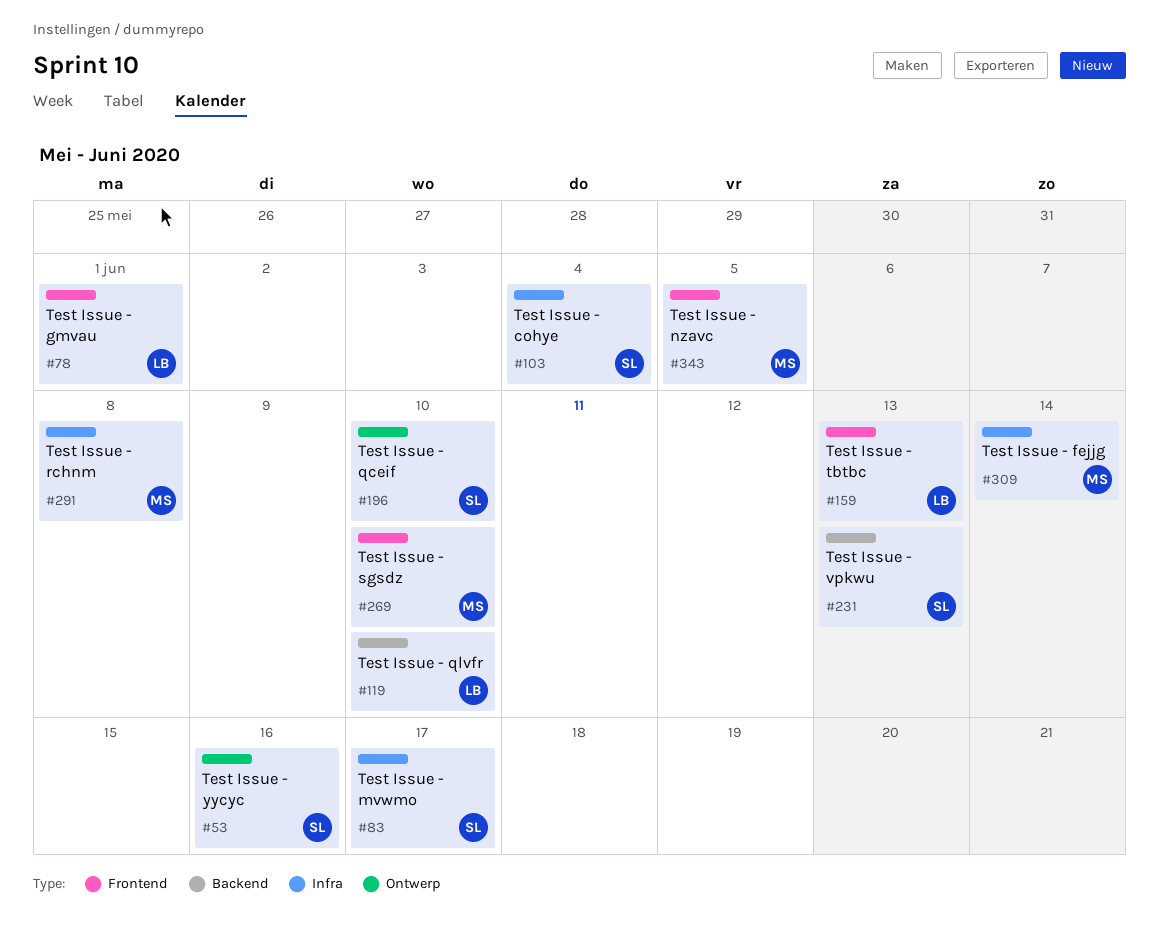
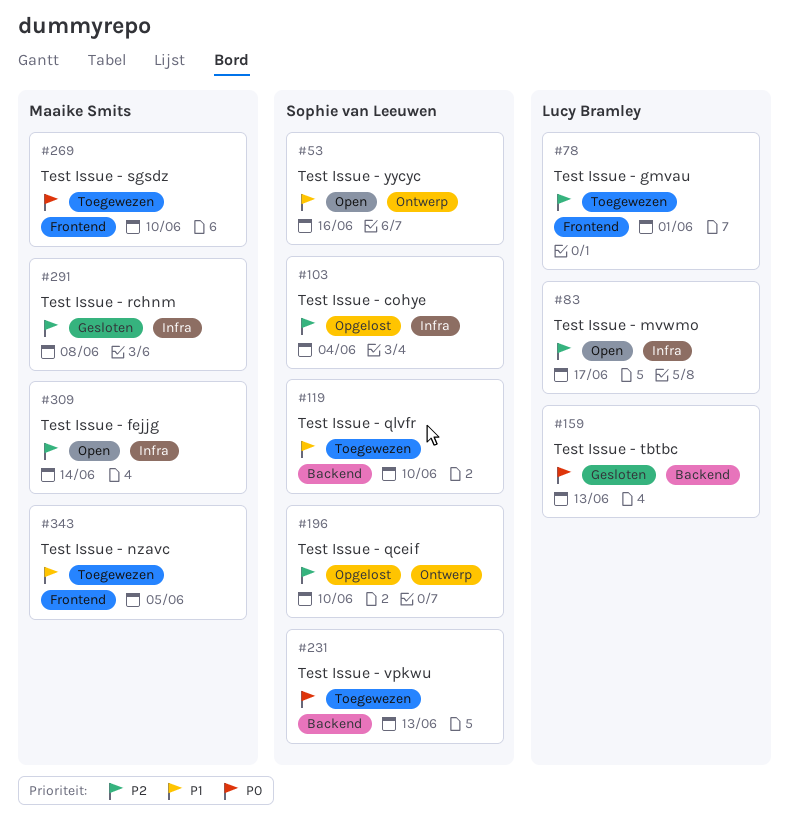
#83, owner: Sophie van Leeuwen -> Lucy Bramley
#119, owner: Lucy Bramley -> Sophie van Leeuwen
#159, label: Frontend -> Backend

